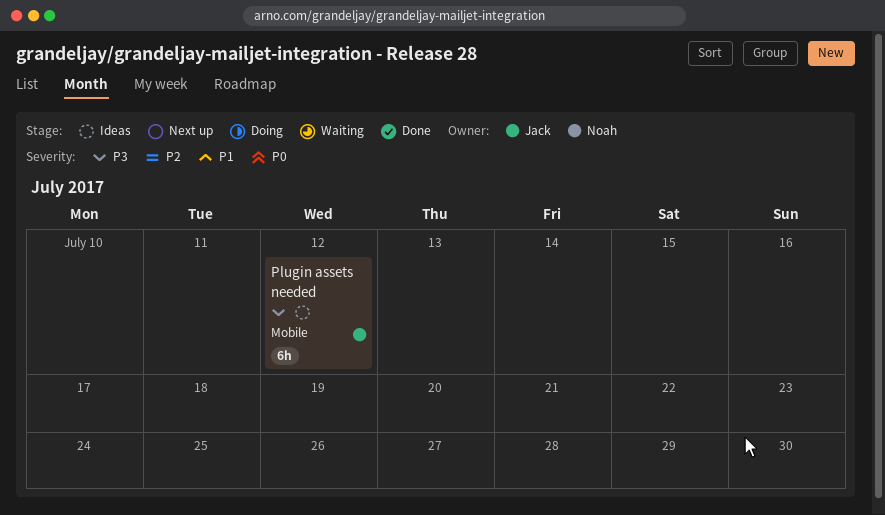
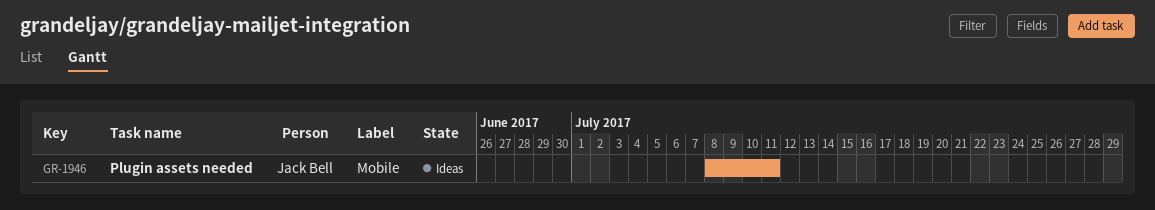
Plugin assets needed, due: Jul 12 -> Jul 11

